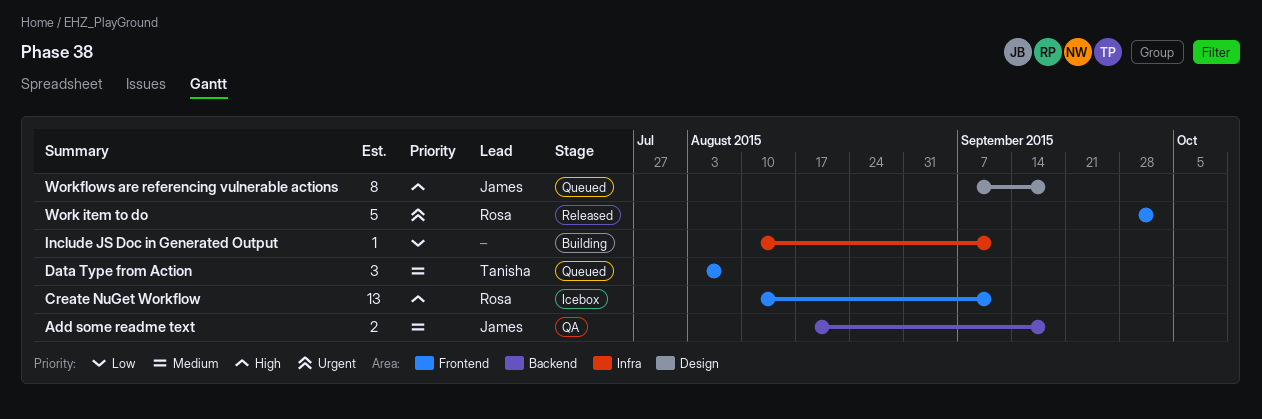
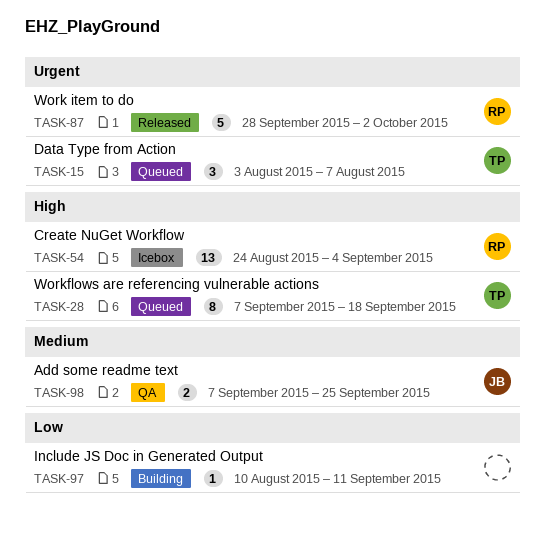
Add some readme text, start: Aug 17 -> Sep 7
Add some readme text, due: Sep 18 -> Sep 25
Create NuGet Workflow, start: Aug 10 -> Aug 24
Create NuGet Workflow, due: Sep 11 -> Sep 4
Data Type from Action, priority: Medium -> Urgent
Workflows are referencing vulnerable actions, owner: James -> Tanisha

